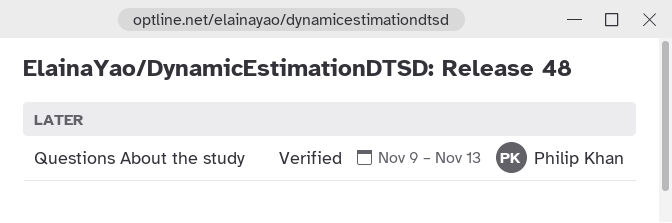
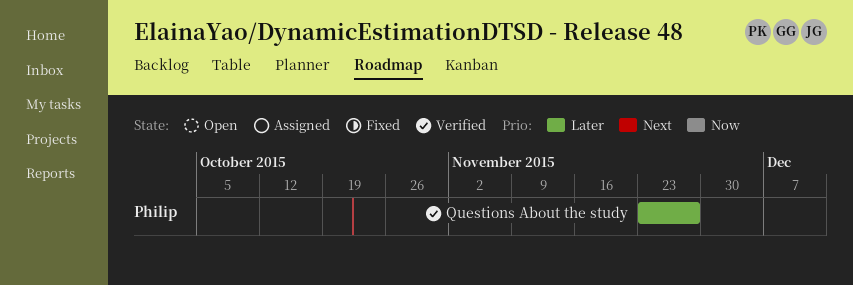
Questions About the study, start: Nov 9 -> Nov 23
Questions About the study, due: Nov 13 -> Nov 27

